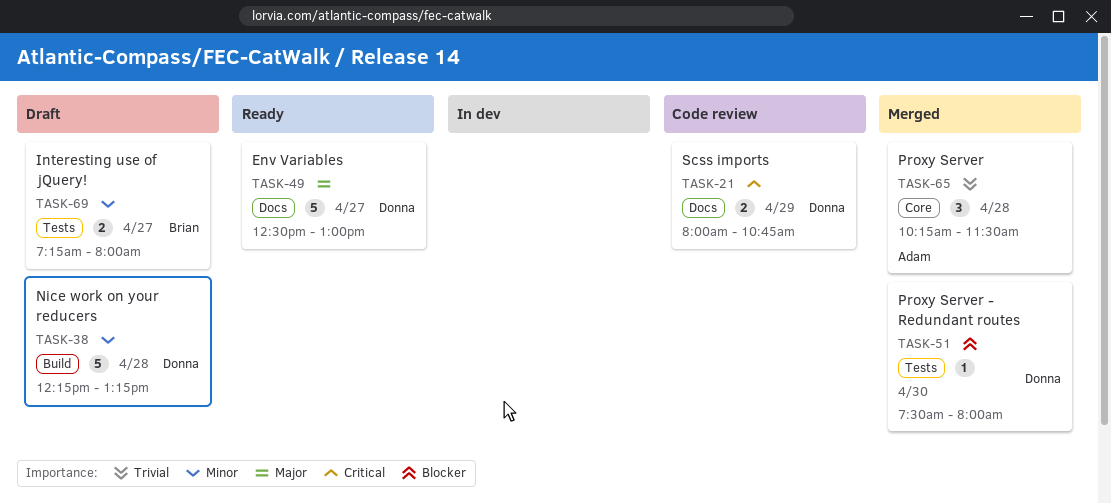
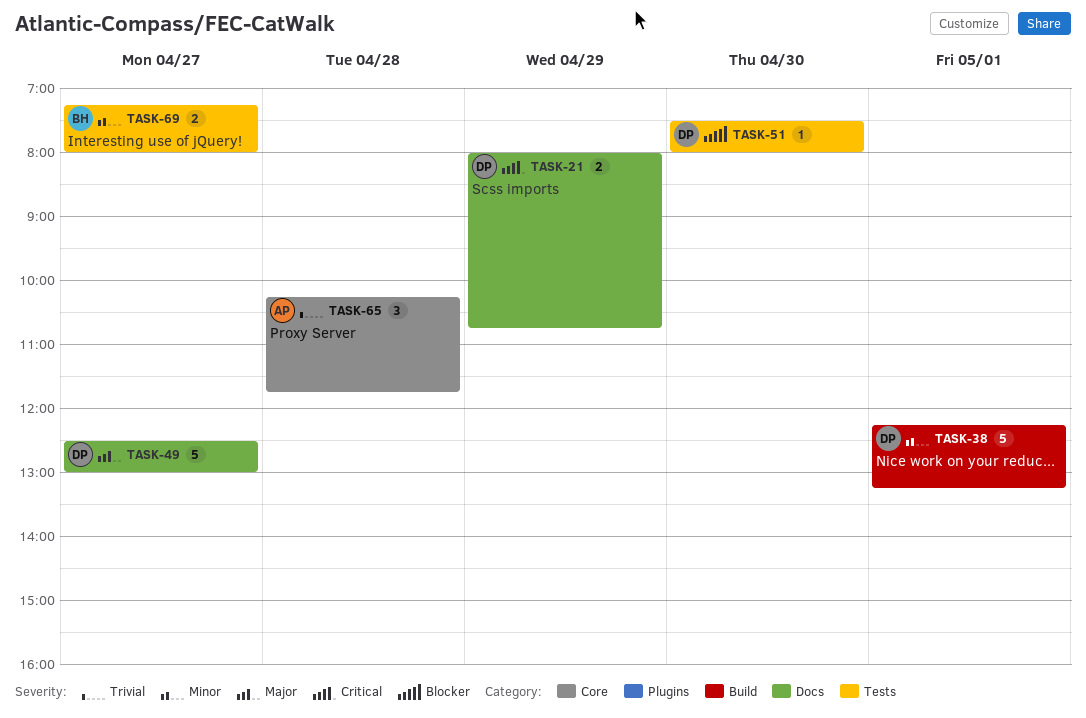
TASK-38, day: Apr 28 -> May 1
TASK-65, ends: 11:30 -> 11:45

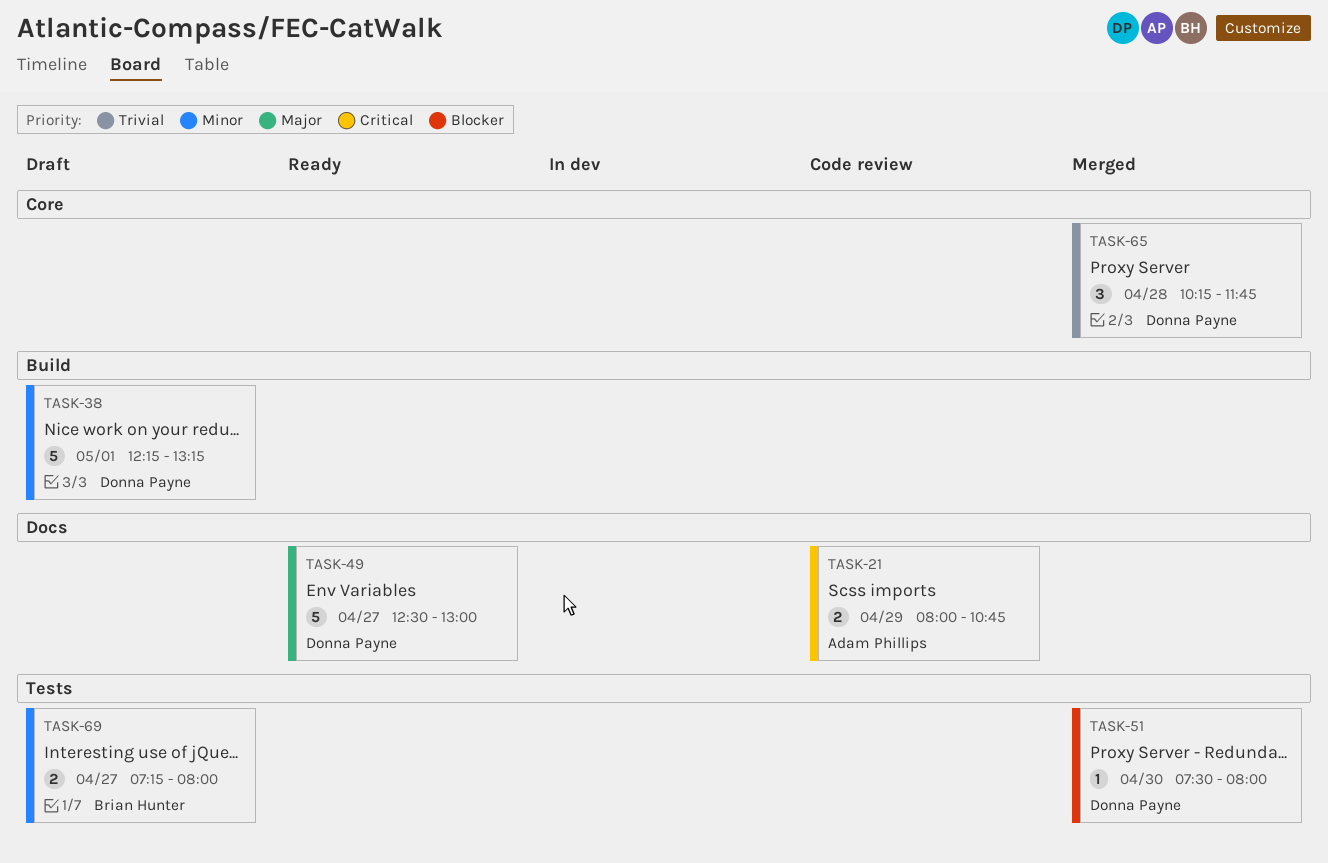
TASK-21, owner: Donna Payne -> Adam Phillips
TASK-65, owner: Adam Phillips -> Donna Payne

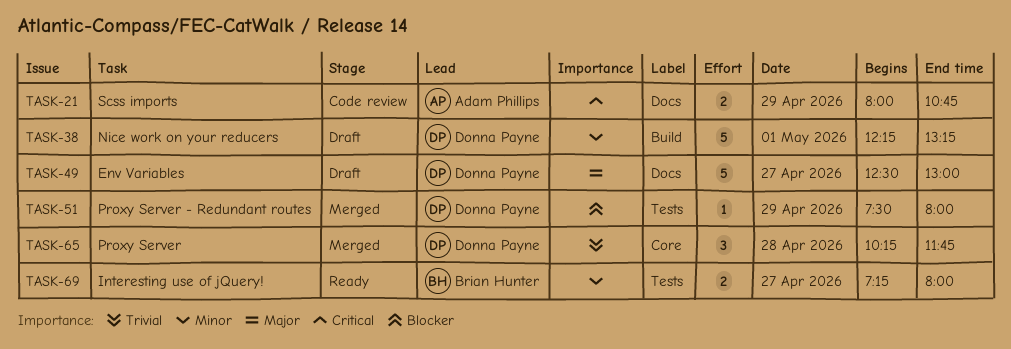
TASK-49, status: Ready -> Draft
TASK-51, day: Apr 30 -> Apr 29
TASK-69, status: Draft -> Ready

